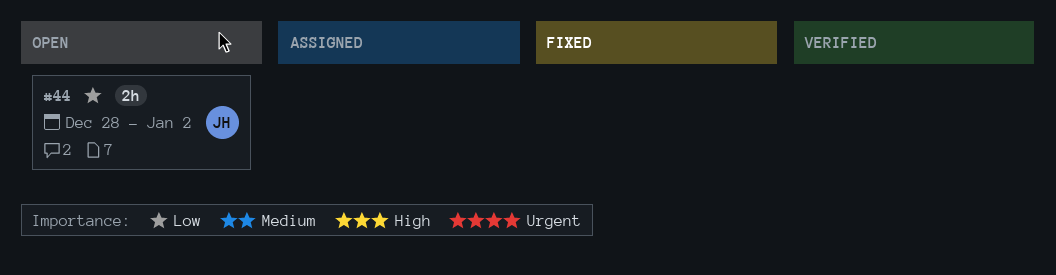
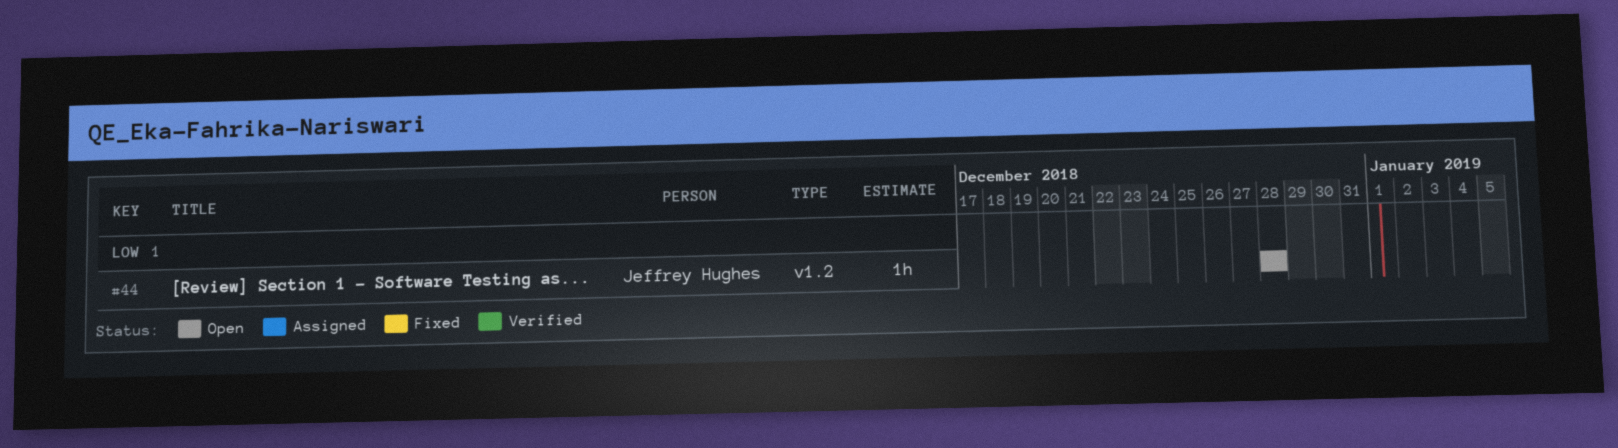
#44, estimate: 2h -> 1h
#44, due: Jan 2 -> Dec 28

